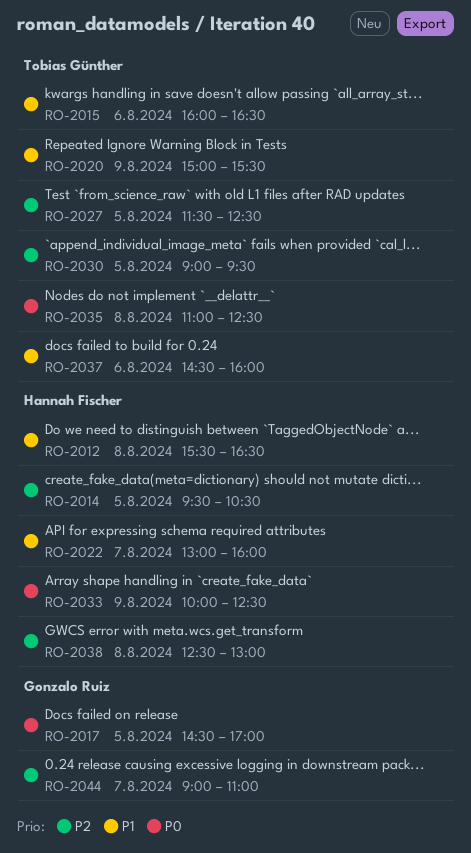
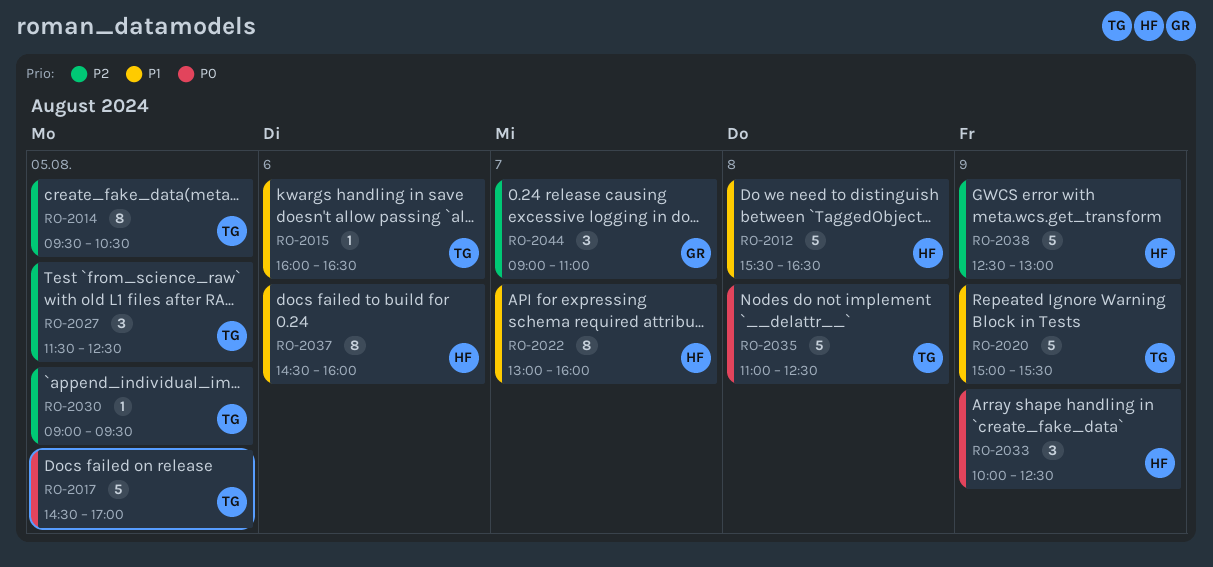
RO-2014, owner: Hannah Fischer -> Tobias Günther
RO-2017, owner: Gonzalo Ruiz -> Tobias Günther
RO-2037, owner: Tobias Günther -> Hannah Fischer
RO-2038, day: Aug 8 -> Aug 9

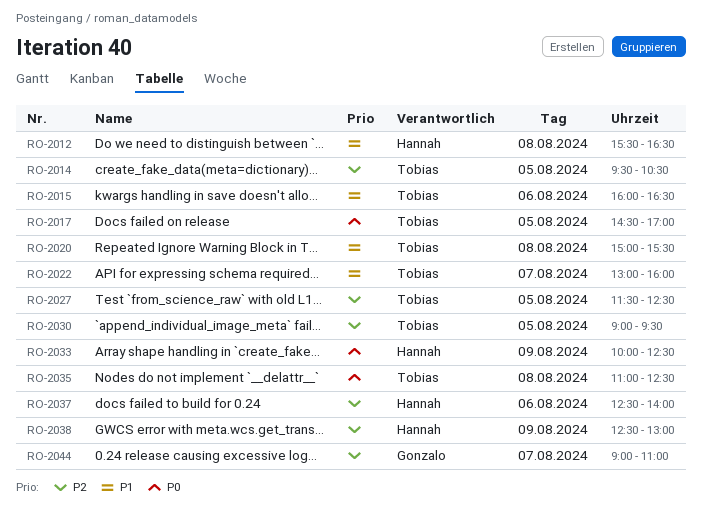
RO-2020, day: Aug 9 -> Aug 8
RO-2022, owner: Hannah -> Tobias
RO-2037, priority: P1 -> P2
RO-2037, begins: 14:30 -> 12:30
RO-2037, ends: 16:00 -> 14:00

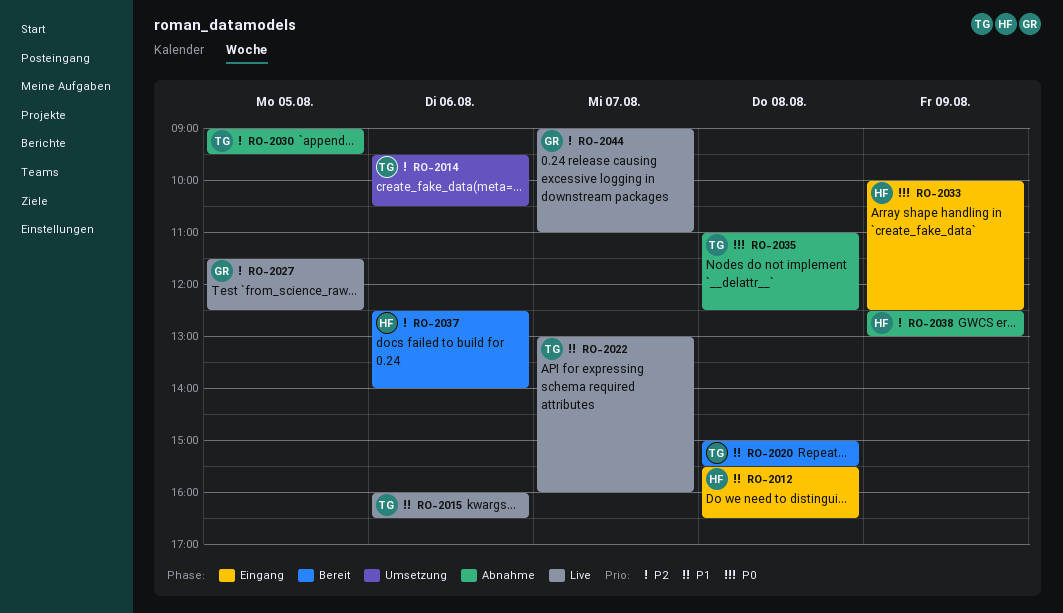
RO-2014, day: Aug 5 -> Aug 6
RO-2017: present -> none
RO-2027, owner: Tobias -> Gonzalo

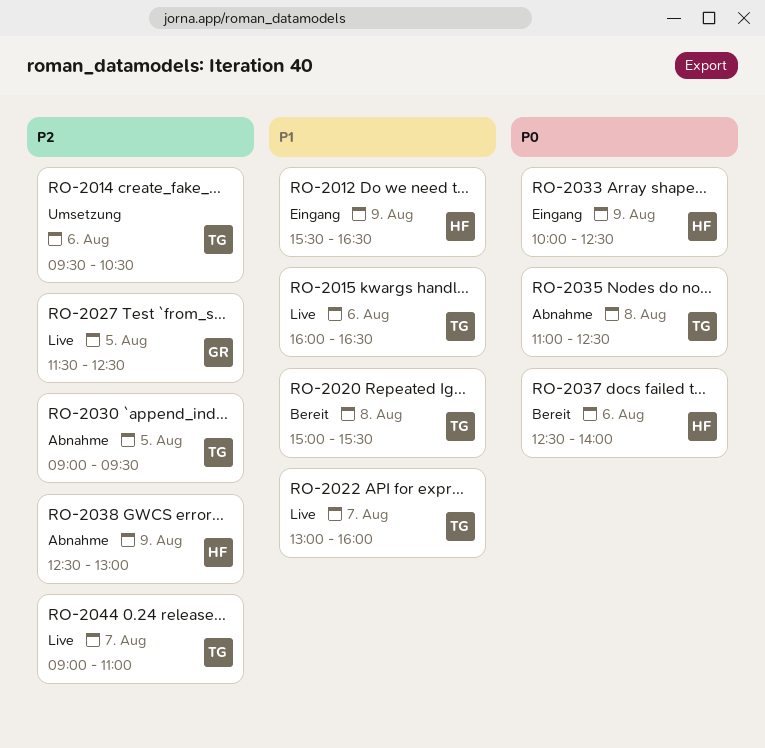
RO-2012, day: Aug 8 -> Aug 9
RO-2037, priority: P2 -> P0
RO-2044, owner: GR -> TG

